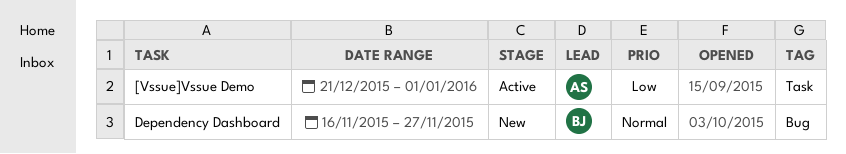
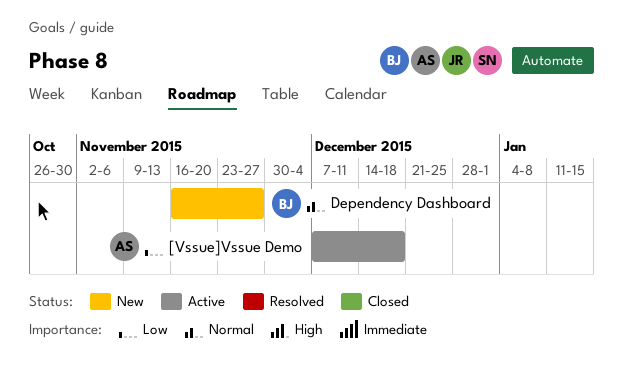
[Vssue]Vssue Demo, start: Dec 21 -> Dec 7
[Vssue]Vssue Demo, due: Jan 1 -> Dec 18

